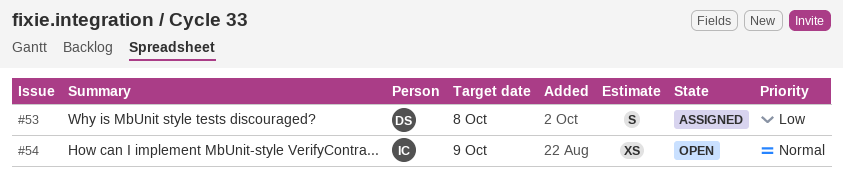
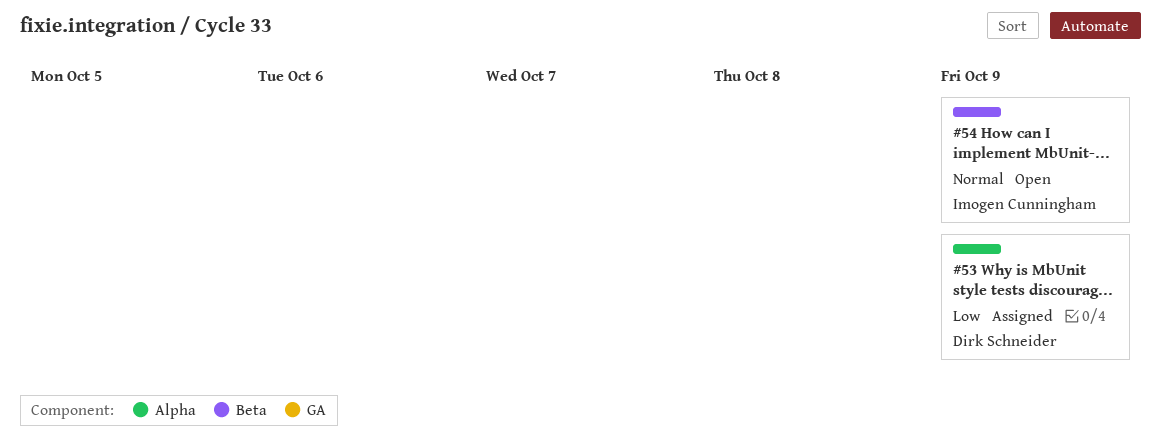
#53, due: Oct 8 -> Oct 9

